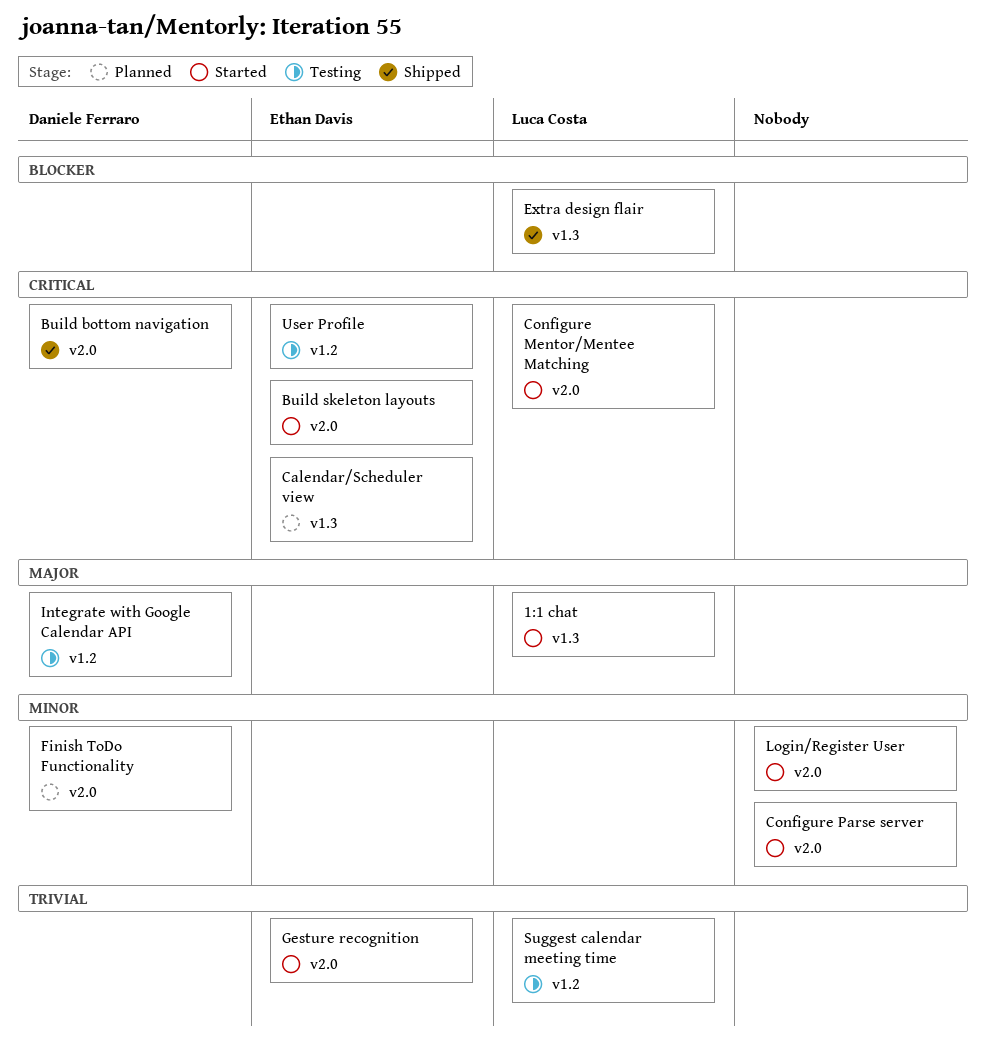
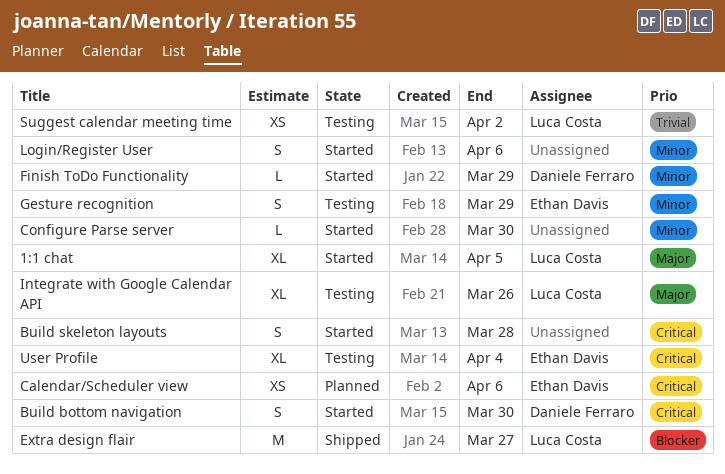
Build bottom navigation, status: Shipped -> Started
Build skeleton layouts, owner: Ethan Davis -> none
Configure Mentor/Mentee Matching: present -> none
Finish ToDo Functionality, status: Planned -> Started
Gesture recognition, status: Started -> Testing
Gesture recognition, priority: Trivial -> Minor
Integrate with Google Calendar API, owner: Daniele Ferraro -> Luca Costa

